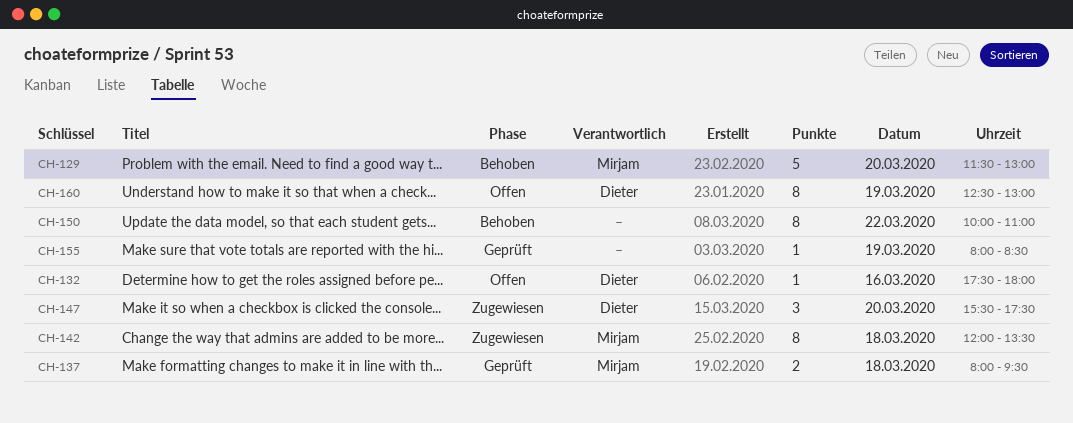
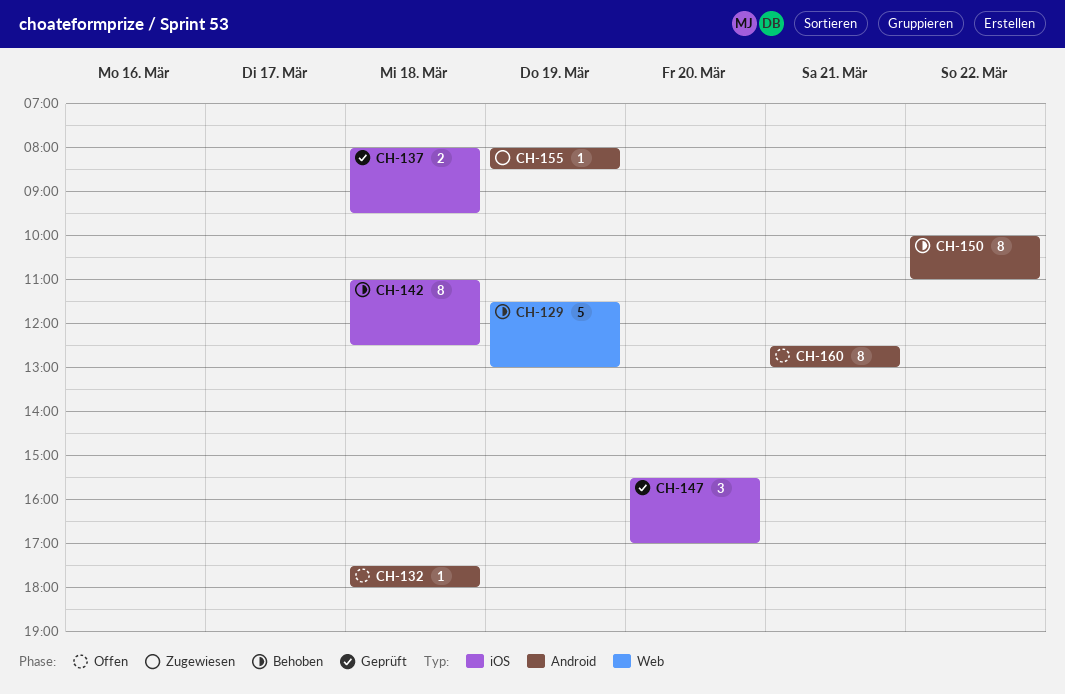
CH-129, day: Mar 20 -> Mar 19
CH-132, day: Mar 16 -> Mar 18
CH-142, status: Zugewiesen -> Behoben
CH-142, begins: 12:00 -> 11:00
CH-142, ends: 13:30 -> 12:30
CH-147, status: Zugewiesen -> Geprüft
CH-147, ends: 17:30 -> 17:00
CH-155, status: Geprüft -> Zugewiesen
CH-160, day: Mar 19 -> Mar 21

